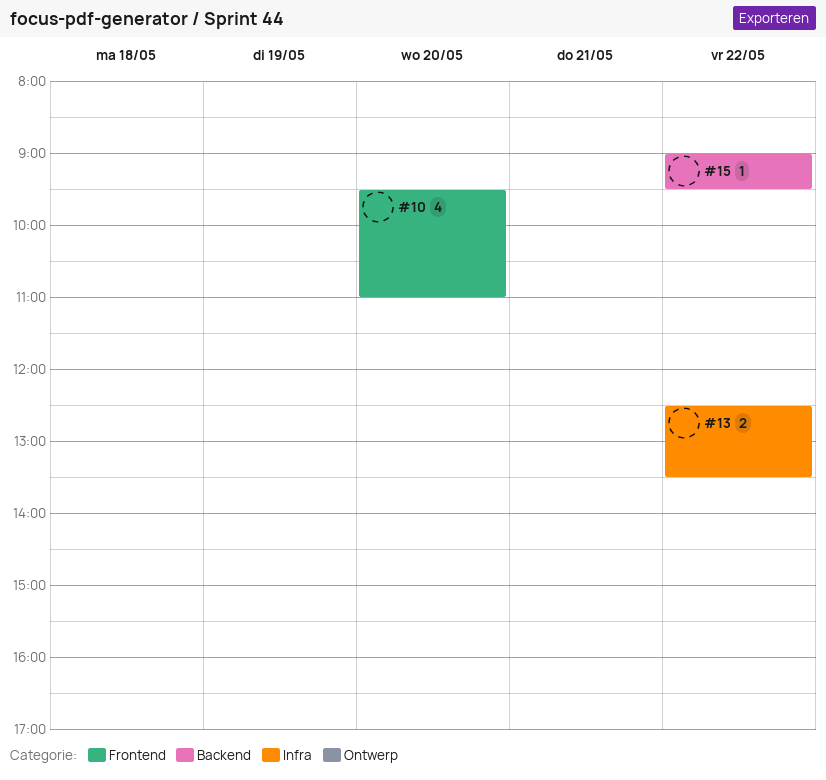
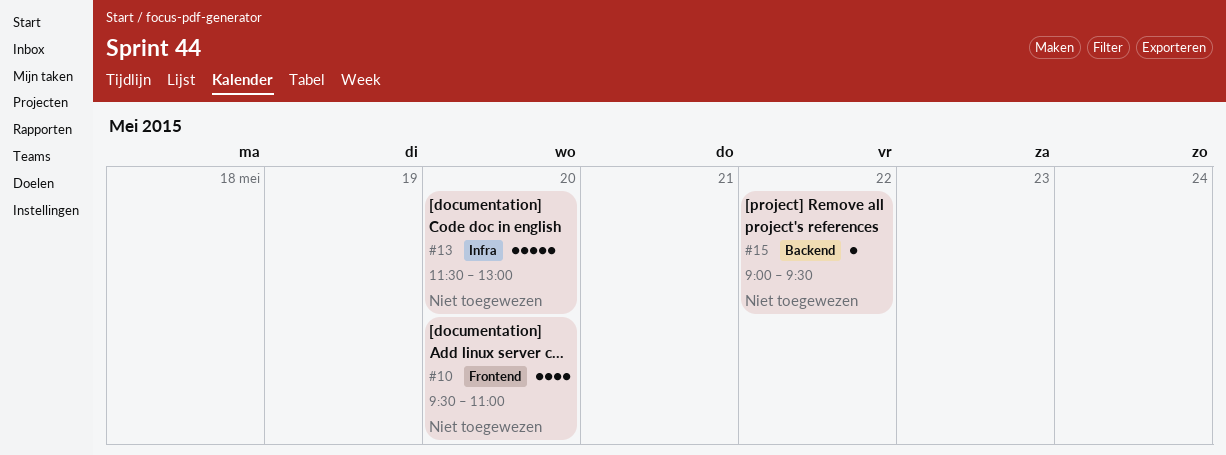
#13, estimate: 2 -> 5
#13, day: May 22 -> May 20
#13, begins: 12:30 -> 11:30
#13, ends: 13:30 -> 13:00

